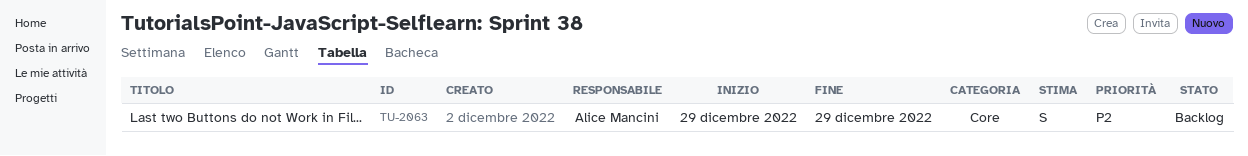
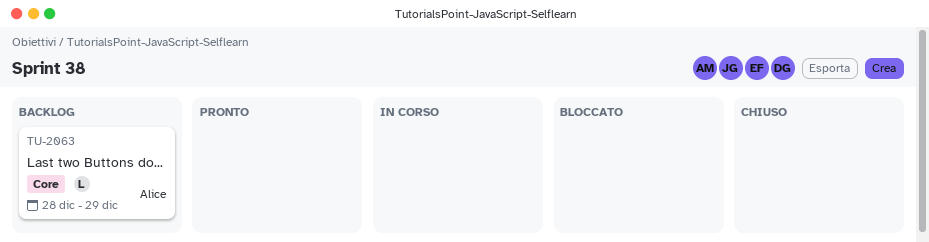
TU-2063, estimate: S -> L
TU-2063, start: Dec 29 -> Dec 28

